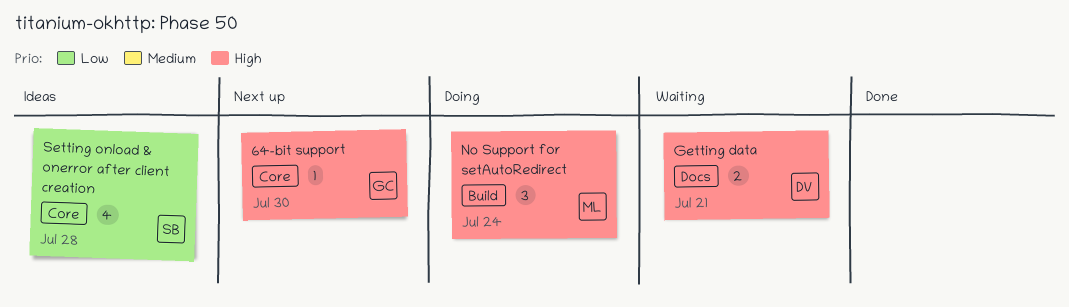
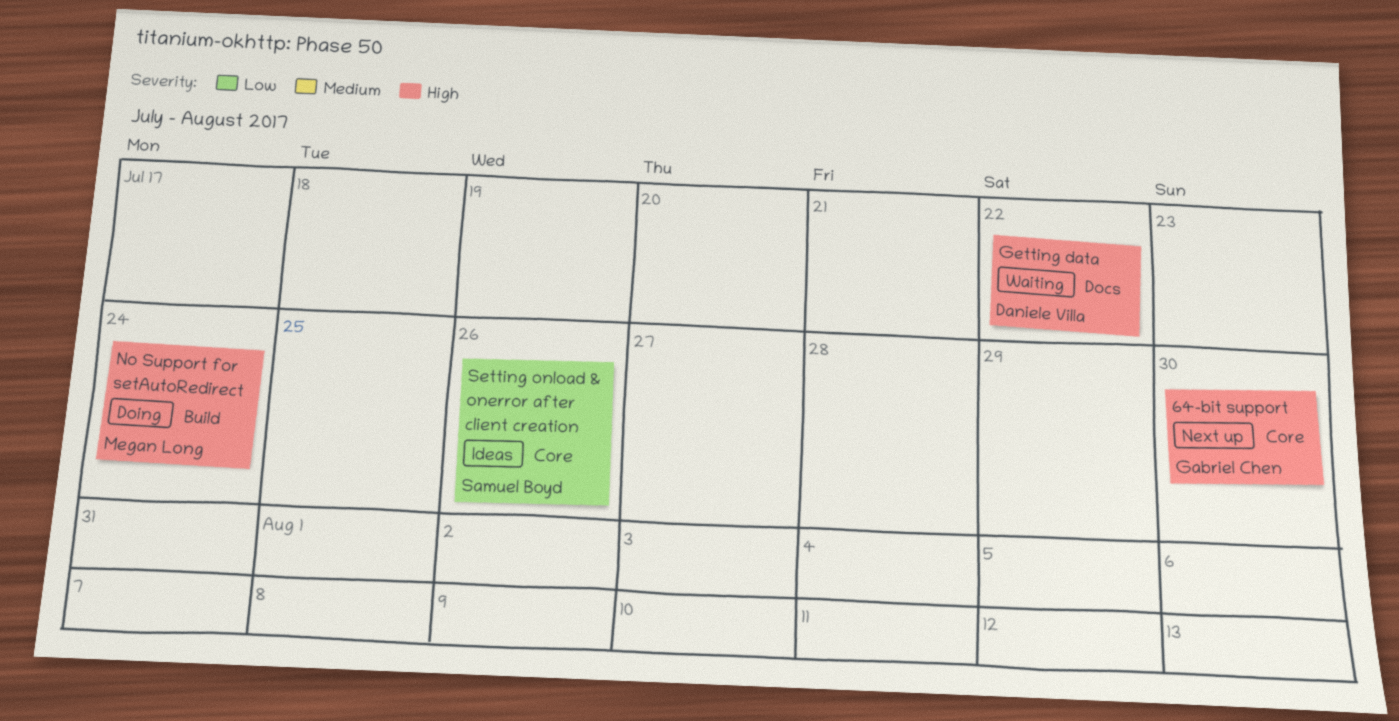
Getting data, due: Jul 21 -> Jul 22
Setting onload & onerror after client creation, due: Jul 28 -> Jul 26

